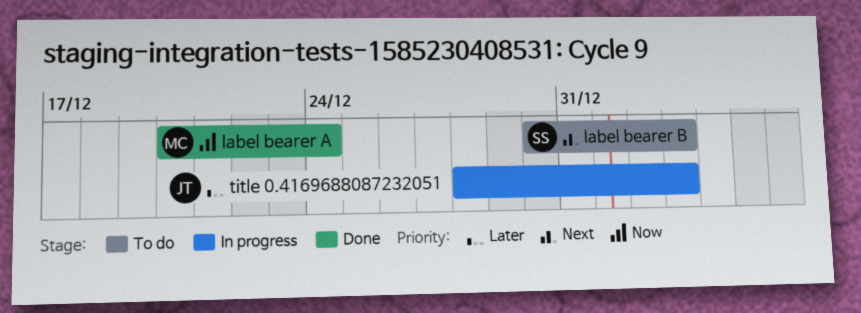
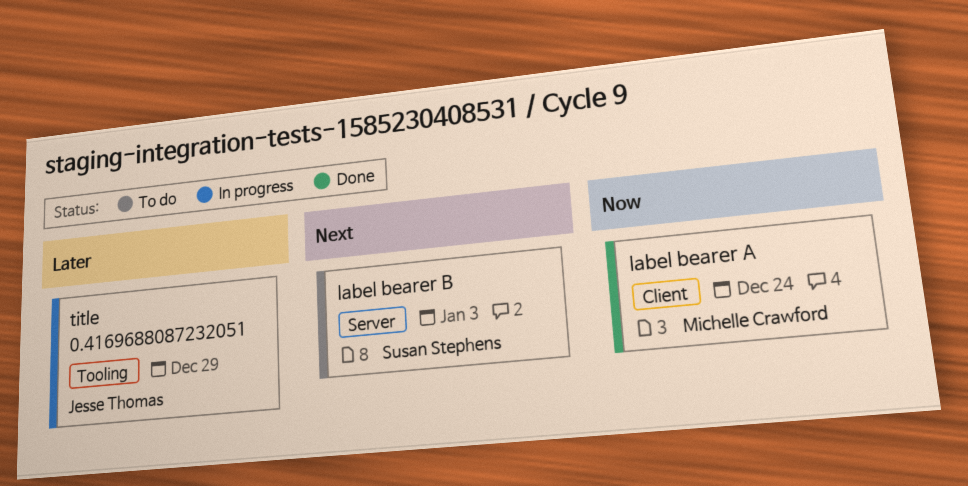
title 0.4169688087232051, due: Jan 3 -> Dec 29

